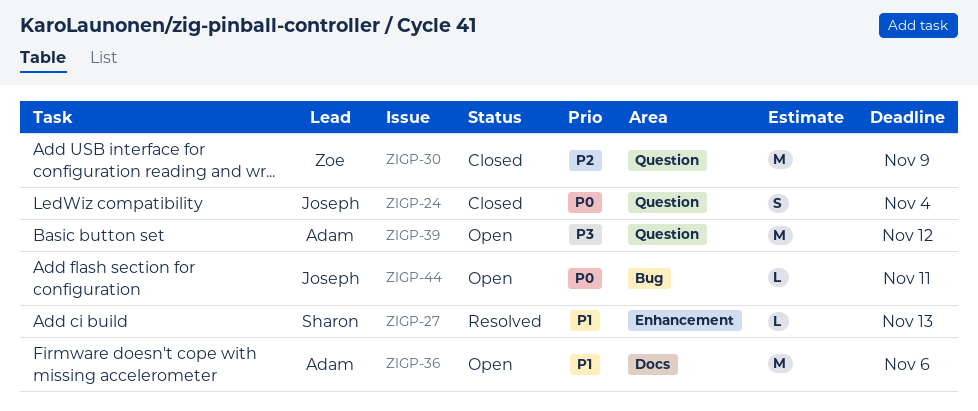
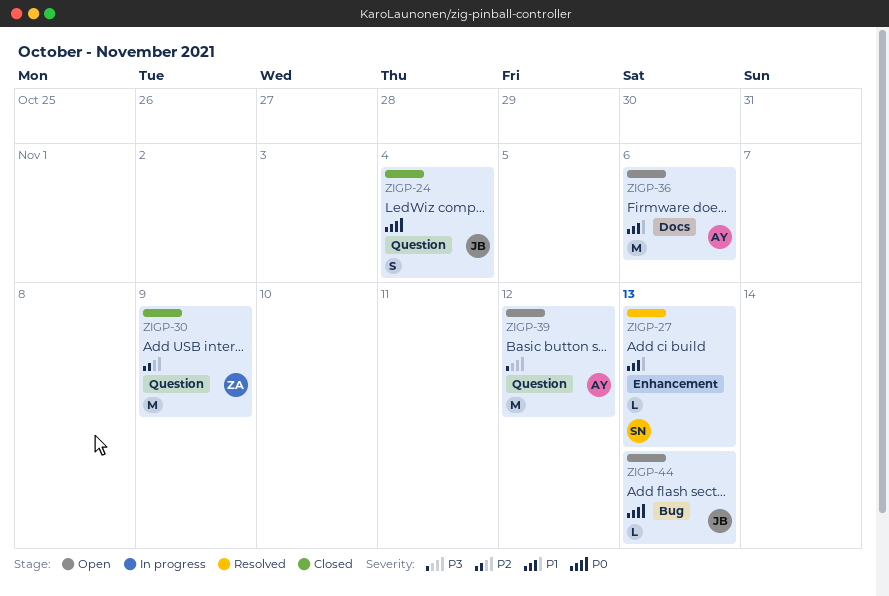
ZIGP-44, due: Nov 11 -> Nov 13

